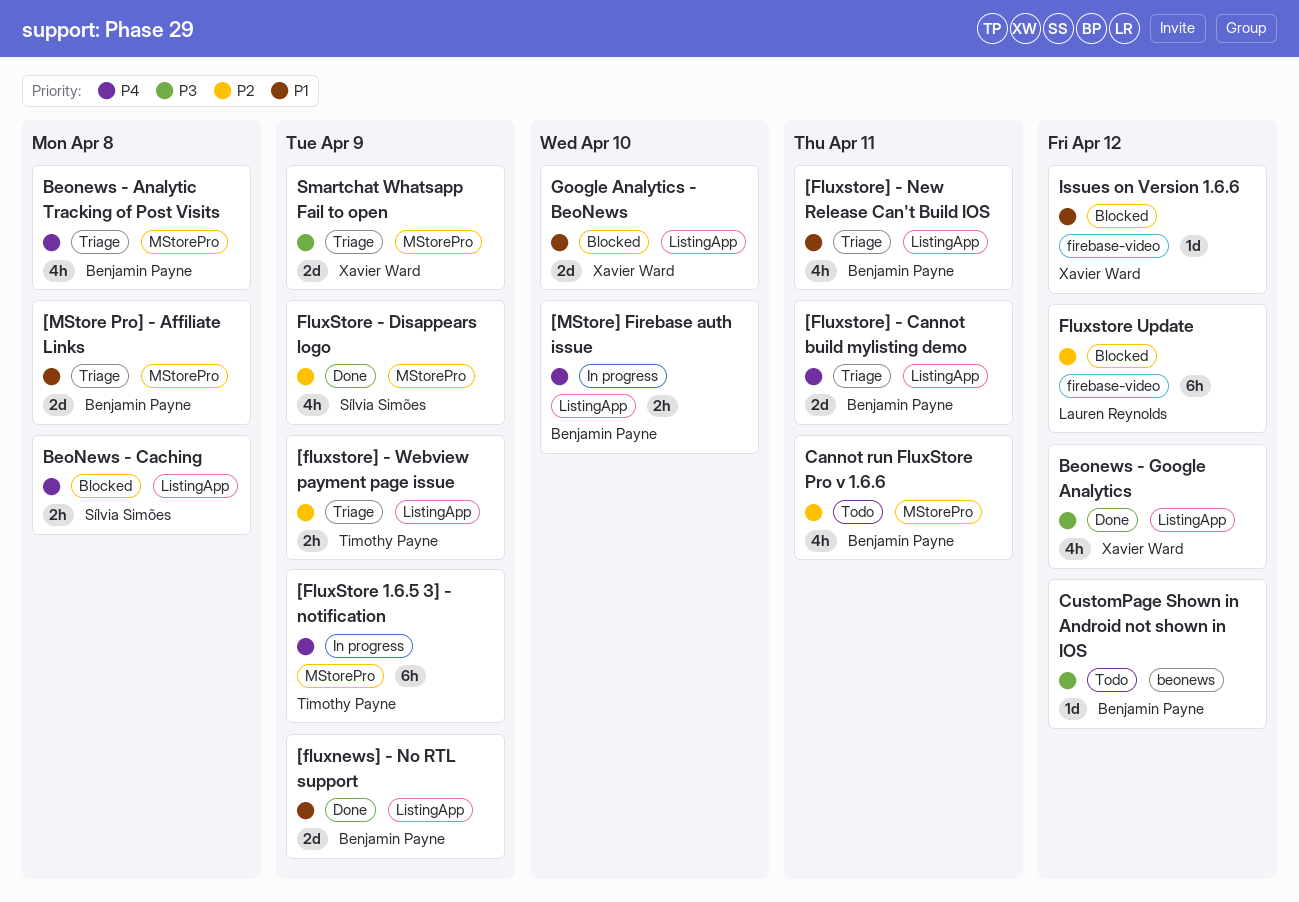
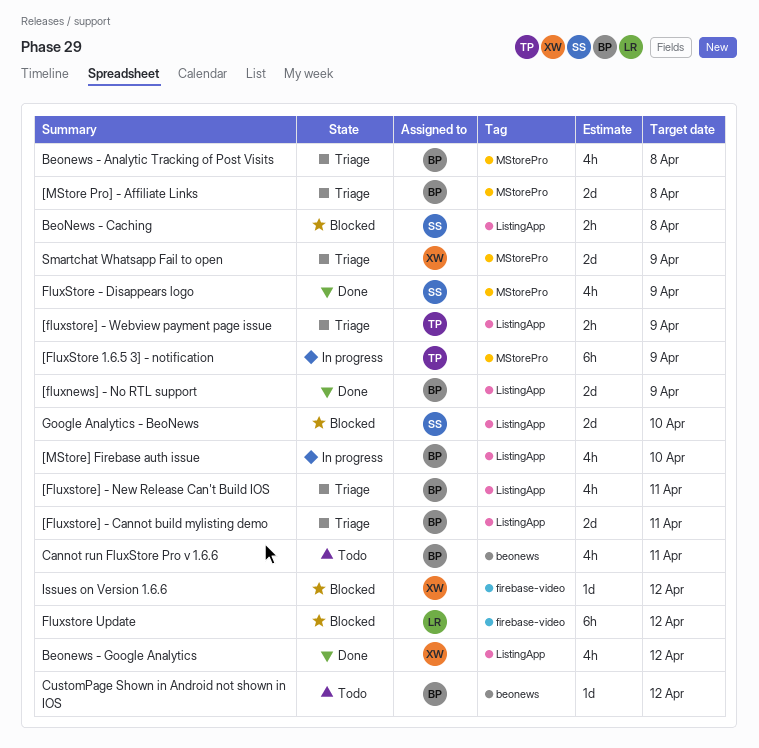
[MStore] Firebase auth issue, estimate: 2h -> 4h
Cannot run FluxStore Pro v 1.6.6, label: MStorePro -> beonews
Google Analytics - BeoNews, owner: Xavier Ward -> Sílvia Simões

